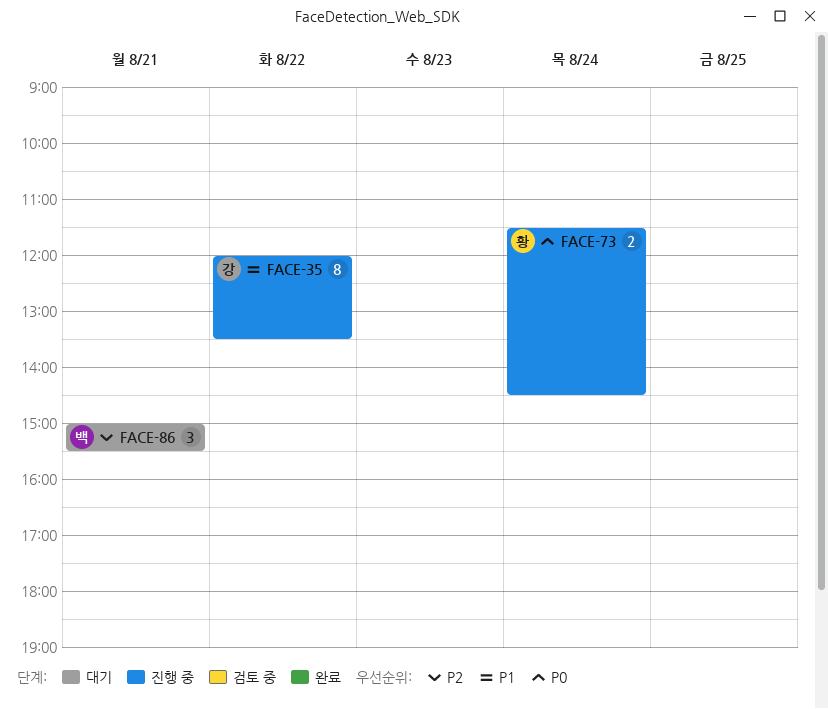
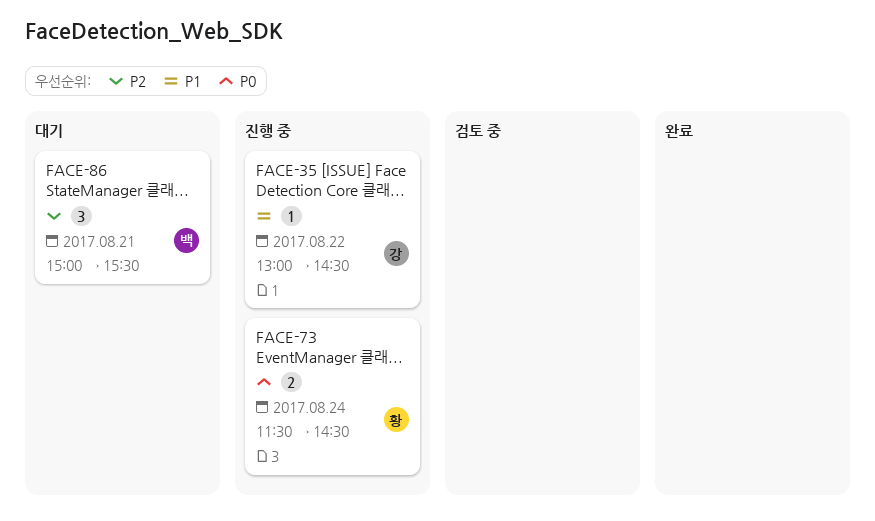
FACE-35, estimate: 8 -> 1
FACE-35, begins: 12:00 -> 13:00
FACE-35, ends: 13:30 -> 14:30

